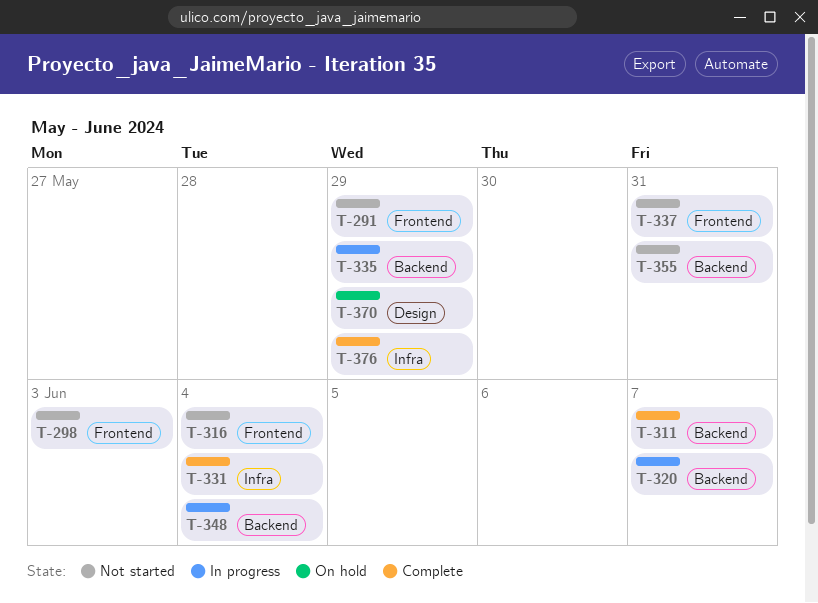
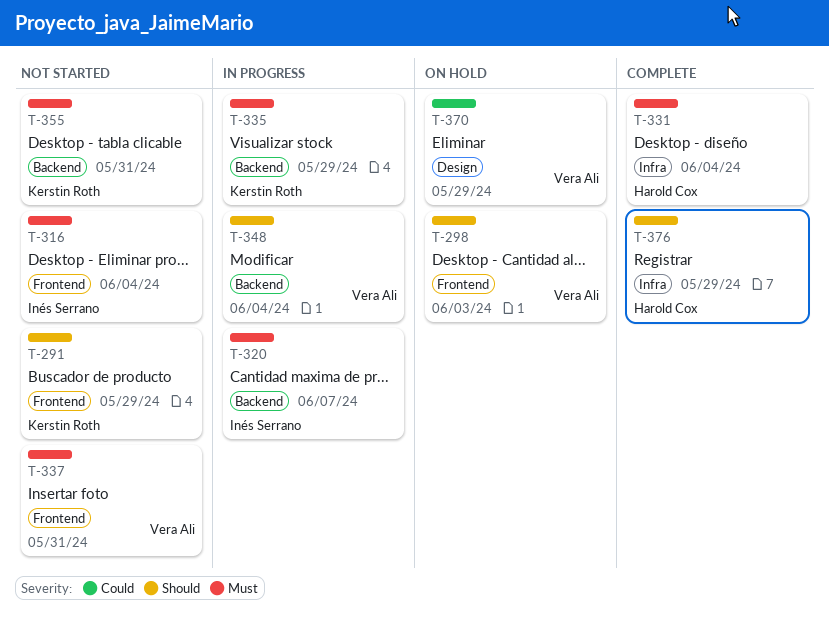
T-298, status: Not started -> On hold
T-311: present -> none

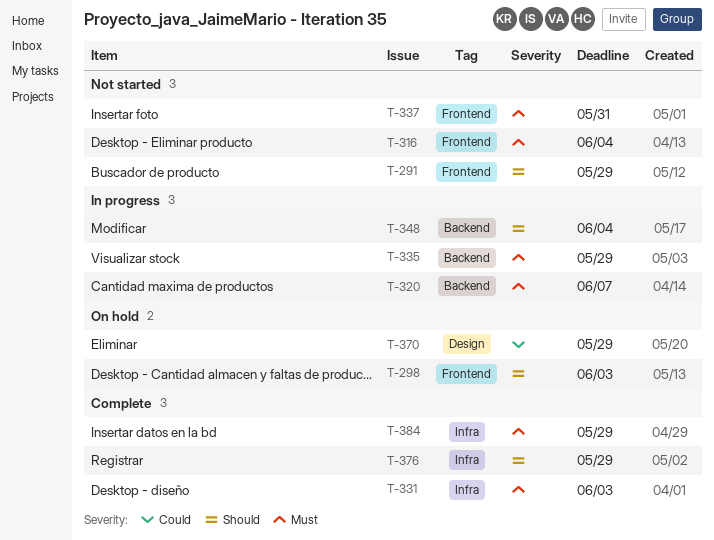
T-331, due: Jun 4 -> Jun 3
T-355: present -> none
T-384: none -> present

